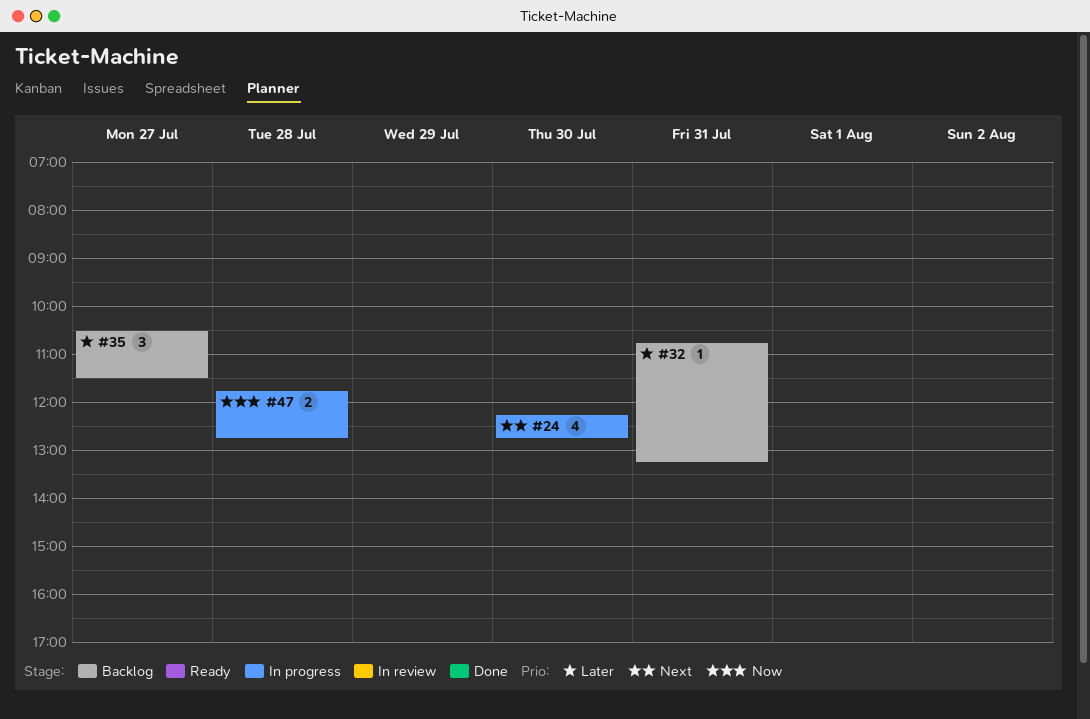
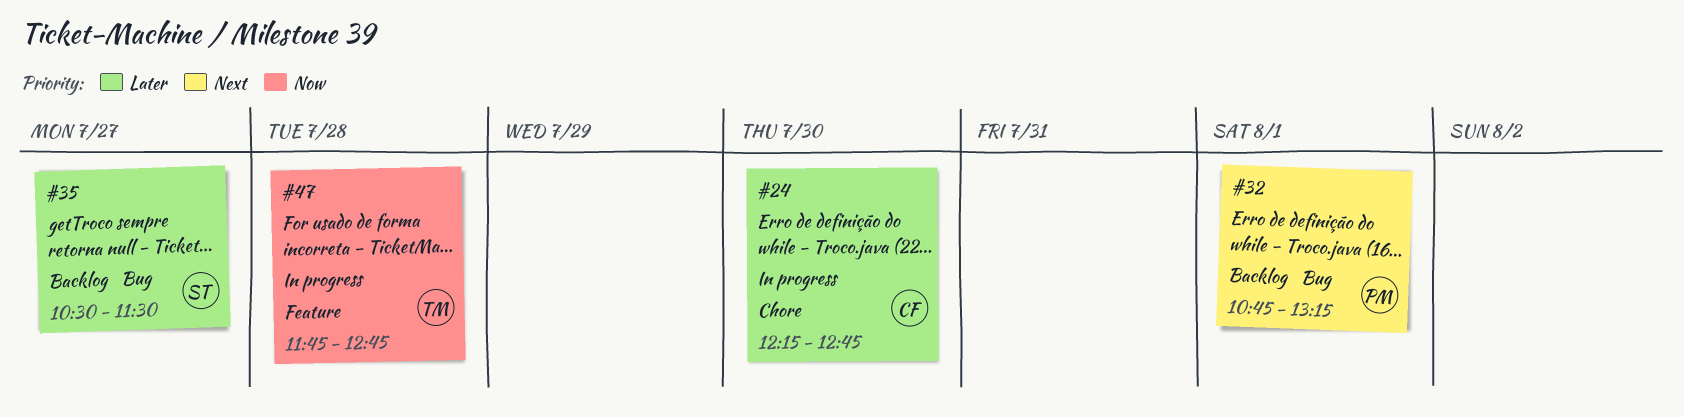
#24, priority: Next -> Later
#32, priority: Later -> Next
#32, day: Jul 31 -> Aug 1

